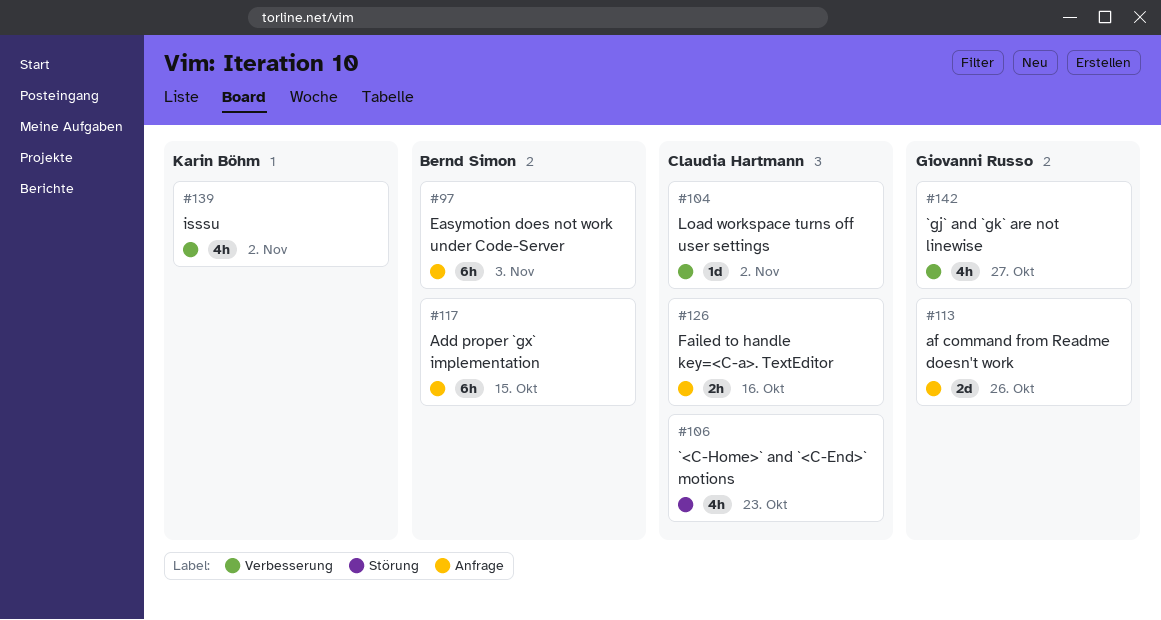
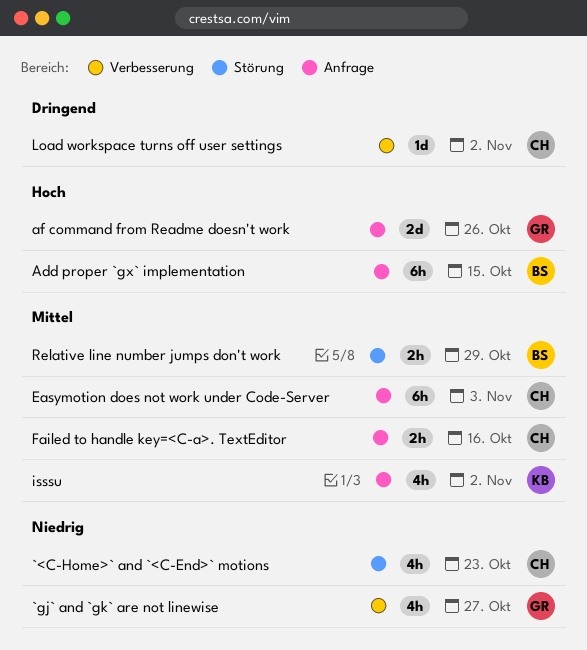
Easymotion does not work under Code-Server, owner: Bernd Simon -> Claudia Hartmann
isssu, label: Verbesserung -> Anfrage
Relative line number jumps don't work: none -> present

